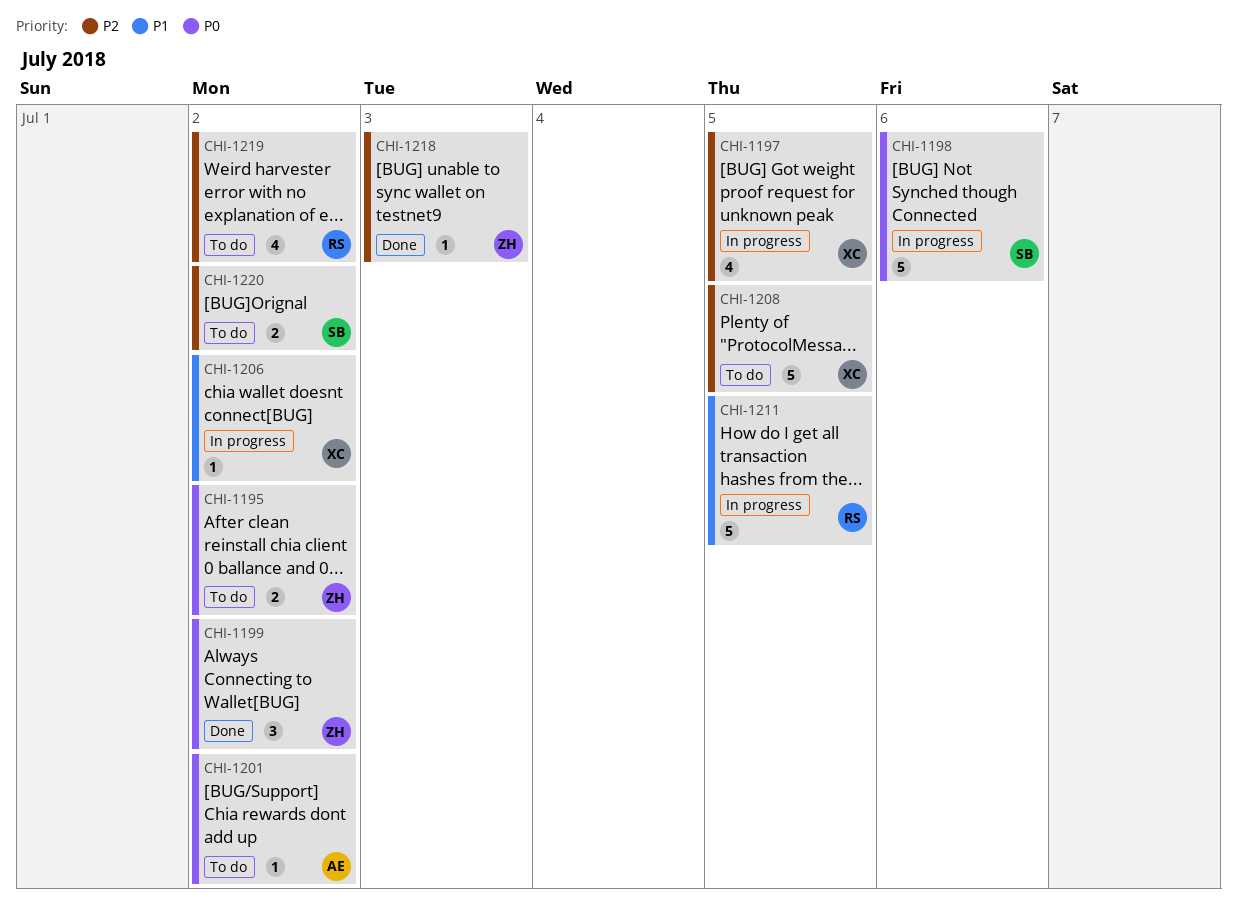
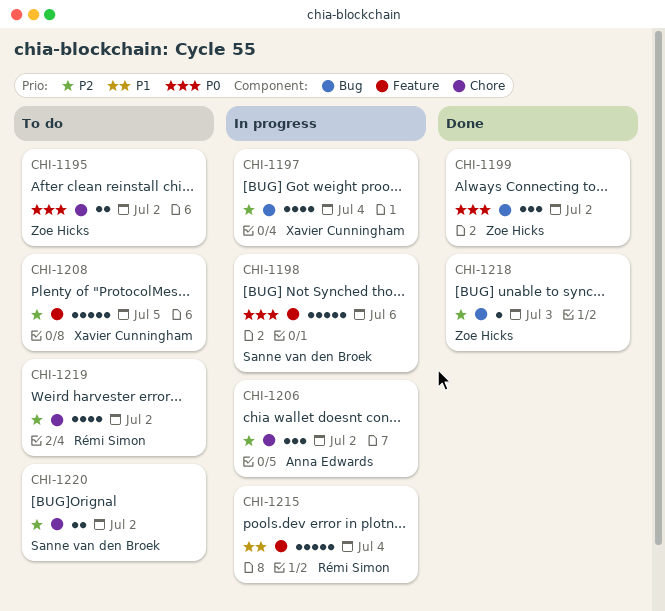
CHI-1197, due: Jul 5 -> Jul 4
CHI-1201: present -> none
CHI-1206, owner: Xavier Cunningham -> Anna Edwards
CHI-1206, priority: P1 -> P2
CHI-1206, estimate: 1 -> 3
CHI-1211: present -> none
CHI-1215: none -> present

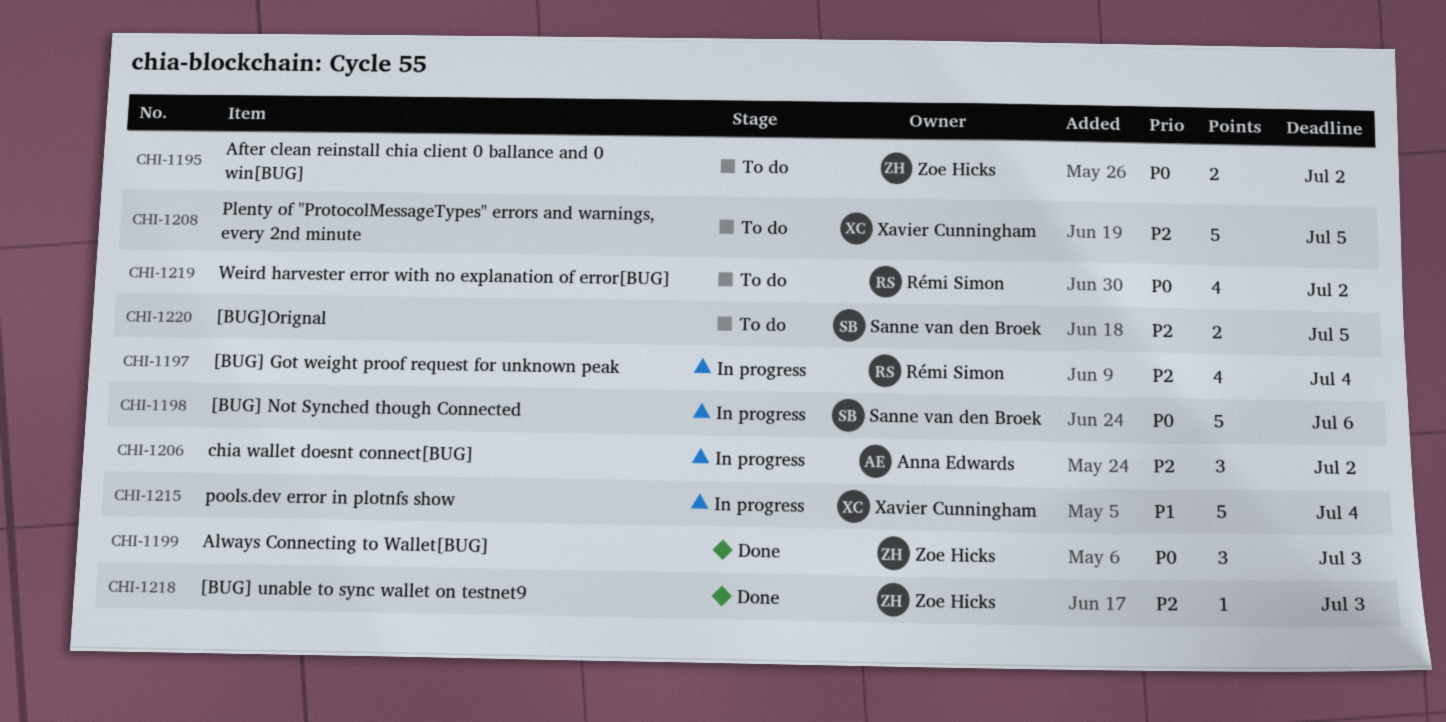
CHI-1197, owner: Xavier Cunningham -> Rémi Simon
CHI-1199, due: Jul 2 -> Jul 3
CHI-1215, owner: Rémi Simon -> Xavier Cunningham
CHI-1219, priority: P2 -> P0
CHI-1220, due: Jul 2 -> Jul 5

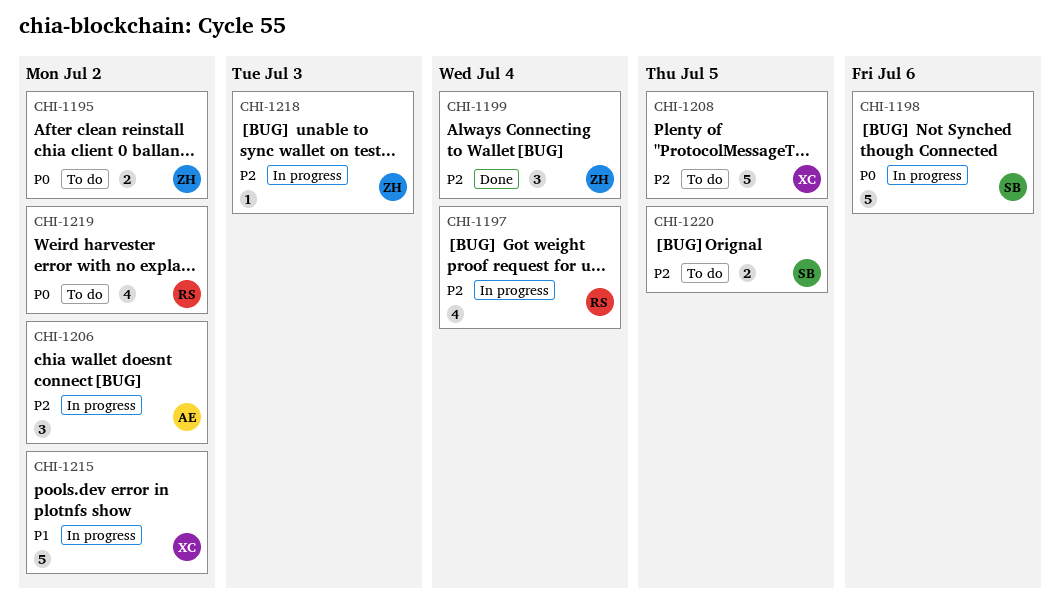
CHI-1199, priority: P0 -> P2
CHI-1199, due: Jul 3 -> Jul 4
CHI-1215, due: Jul 4 -> Jul 2
CHI-1218, status: Done -> In progress

